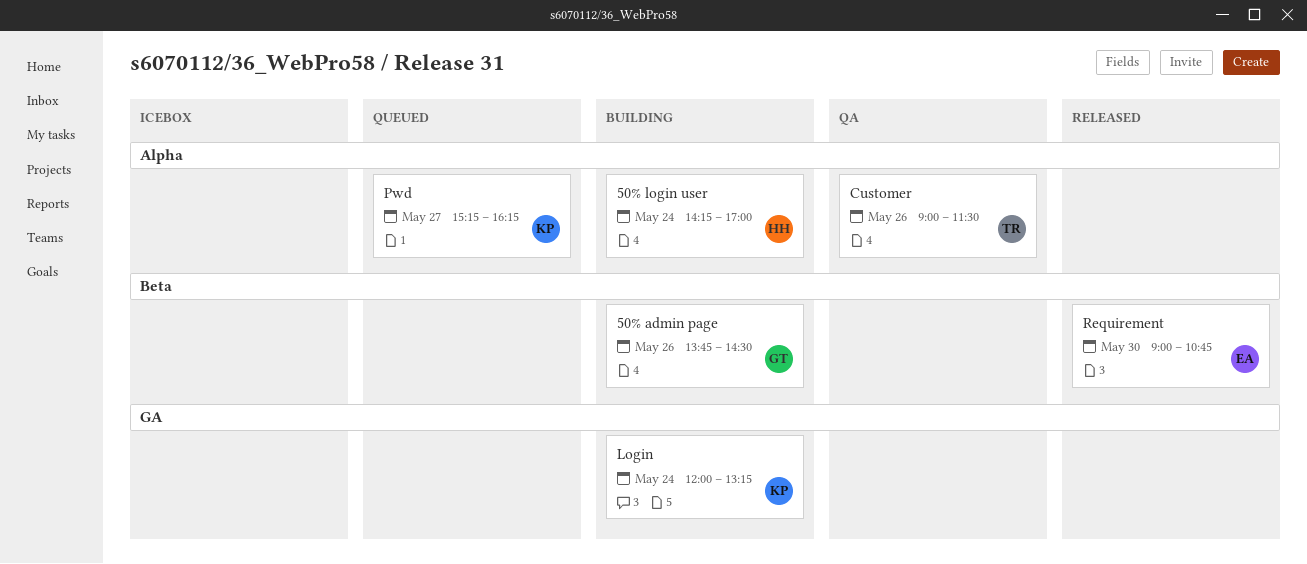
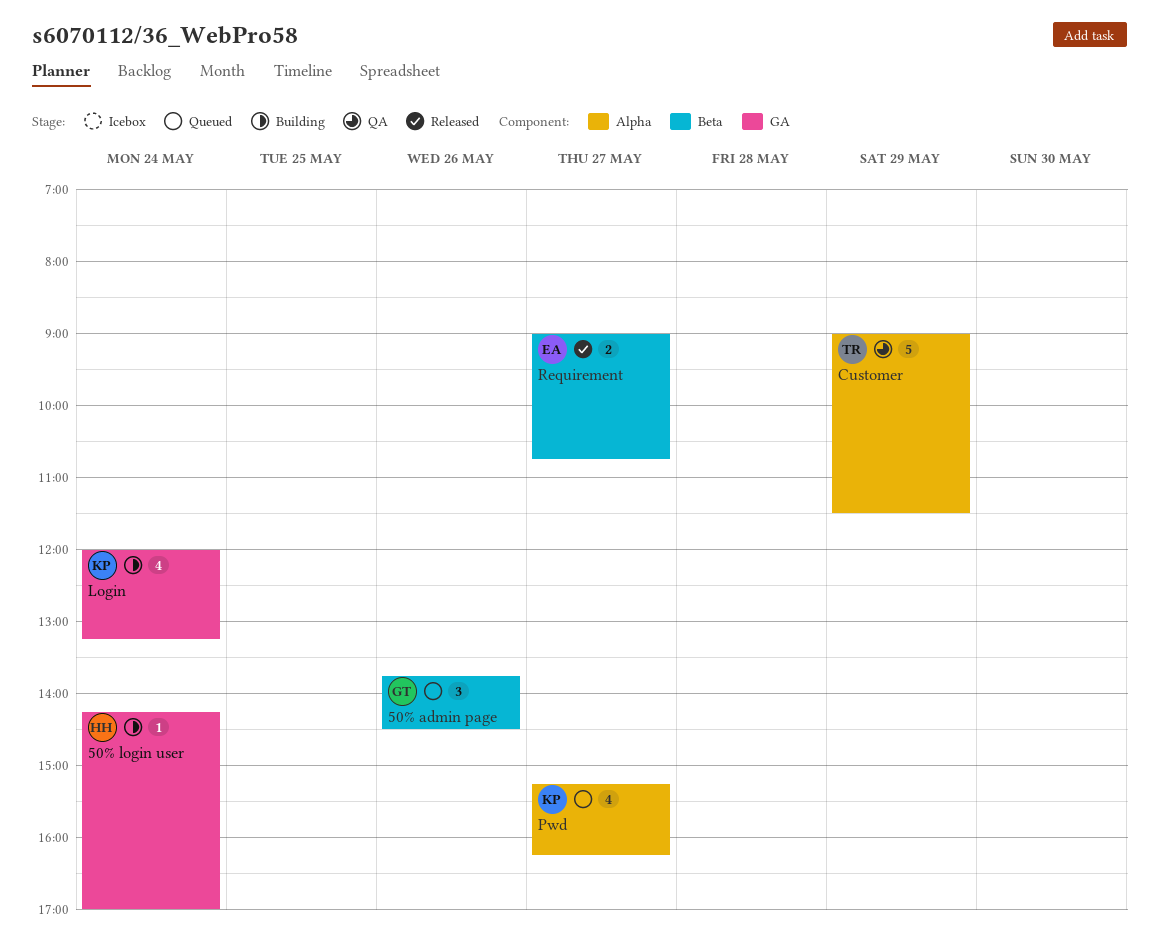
50% admin page, status: Building -> Queued
50% login user, label: Alpha -> GA
Customer, day: May 26 -> May 29
Requirement, day: May 30 -> May 27

